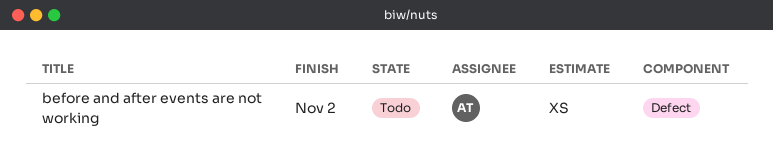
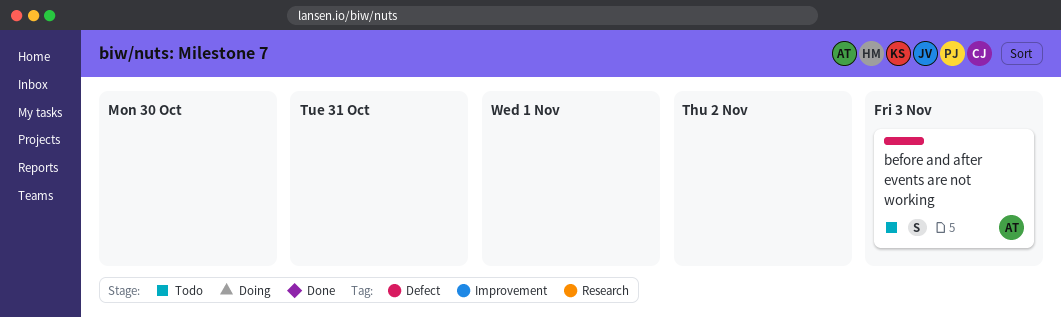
before and after events are not working, estimate: XS -> S
before and after events are not working, due: Nov 2 -> Nov 3

